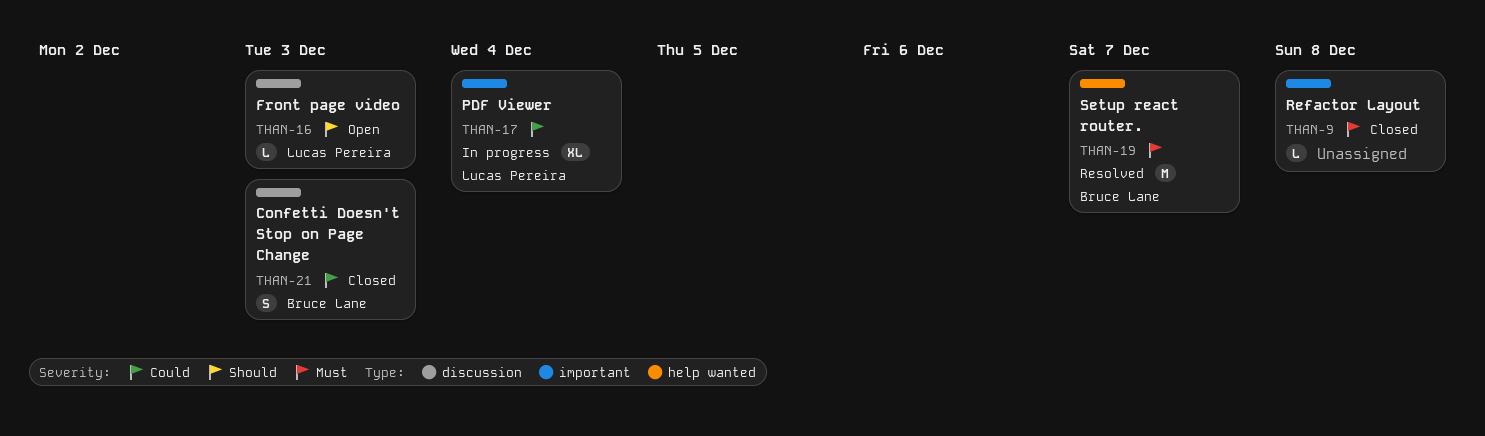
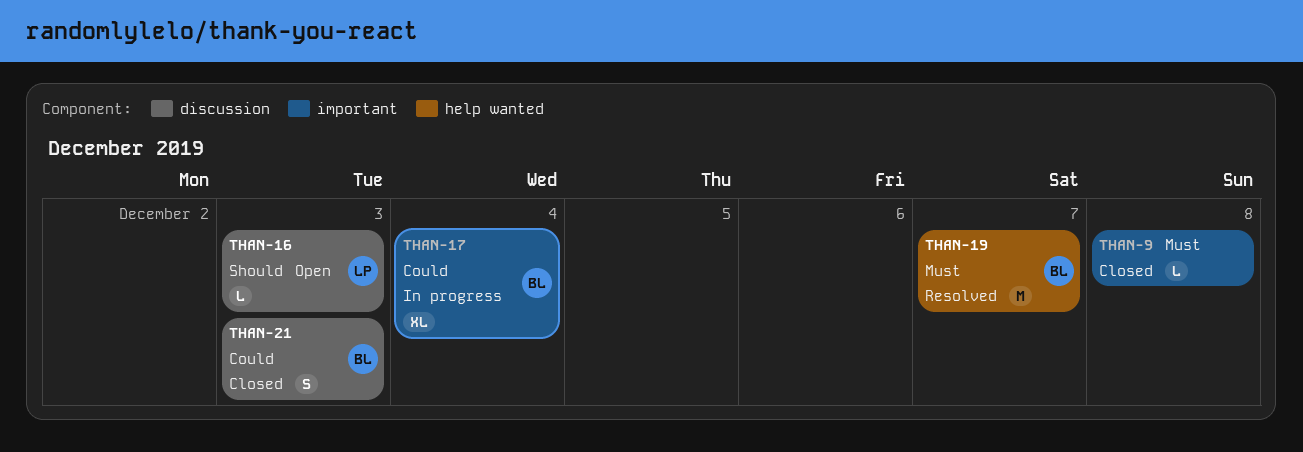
THAN-17, owner: Lucas Pereira -> Bruce Lane

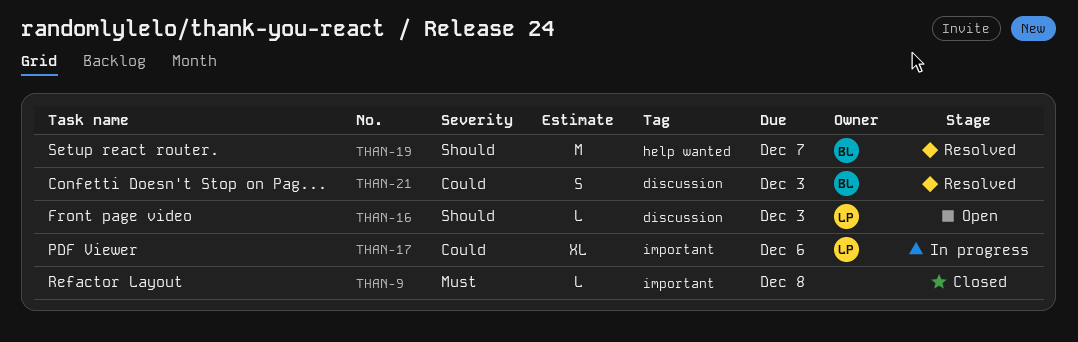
THAN-17, owner: BL -> LP
THAN-17, due: Dec 4 -> Dec 6
THAN-19, priority: Must -> Should
THAN-21, status: Closed -> Resolved

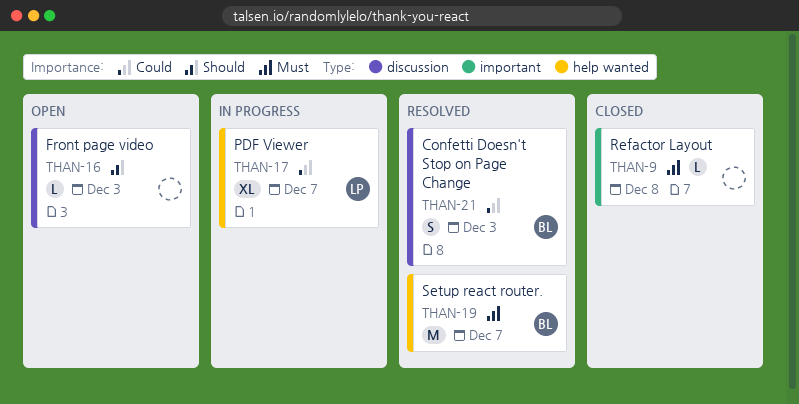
THAN-16, owner: LP -> none
THAN-17, label: important -> help wanted
THAN-17, due: Dec 6 -> Dec 7
THAN-19, priority: Should -> Must

